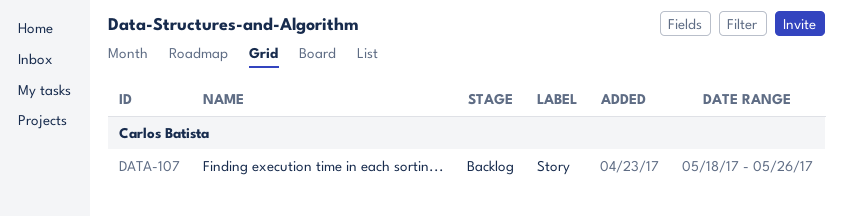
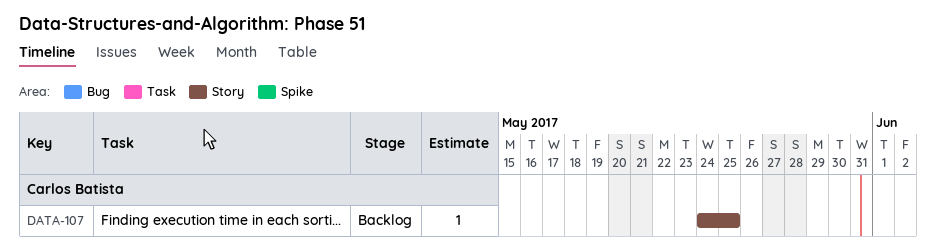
DATA-107, start: May 18 -> May 24
DATA-107, due: May 26 -> May 25

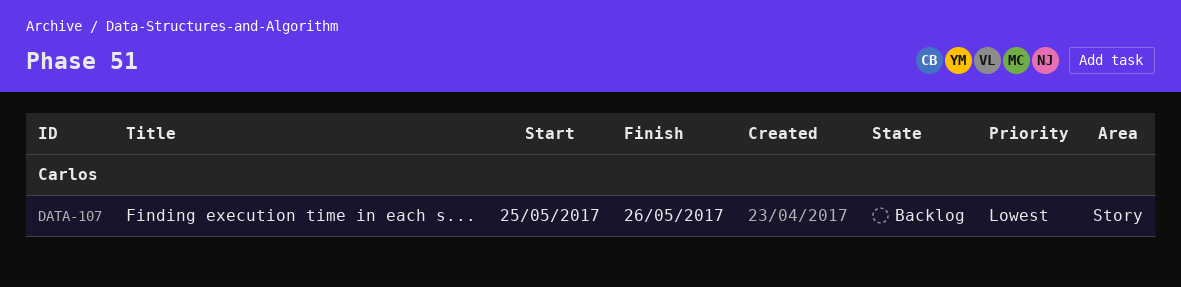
DATA-107, start: May 24 -> May 25
DATA-107, due: May 25 -> May 26

